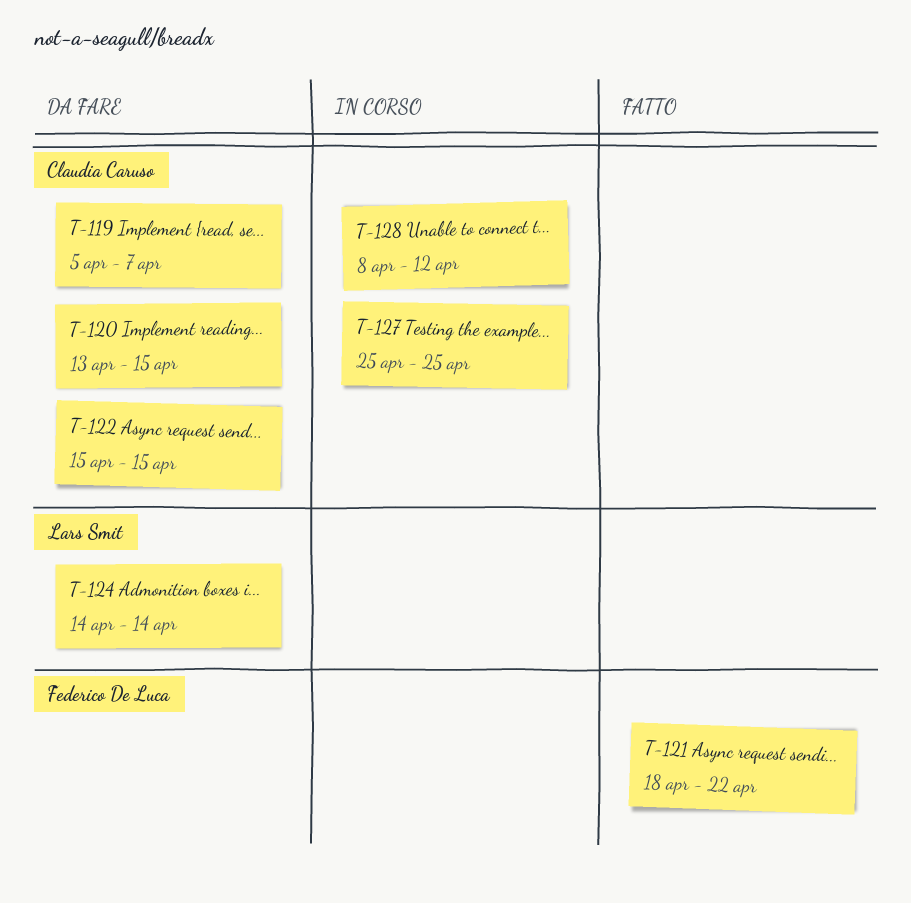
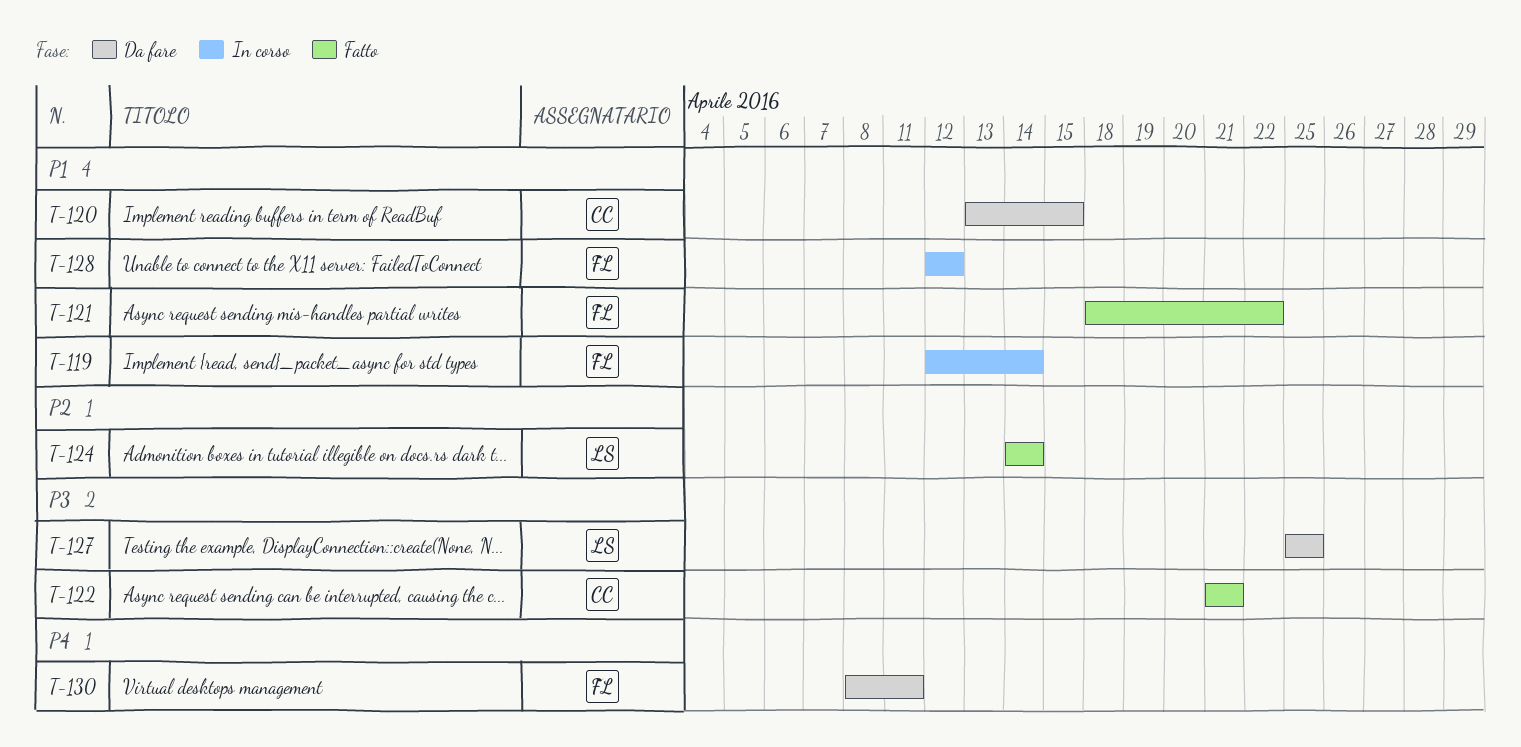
T-119, status: Da fare -> In corso
T-119, owner: Claudia Caruso -> Federico De Luca
T-119, start: Apr 5 -> Apr 12
T-119, due: Apr 7 -> Apr 14
T-122, status: Da fare -> Fatto
T-122, start: Apr 15 -> Apr 21
T-122, due: Apr 15 -> Apr 21
T-124, status: Da fare -> Fatto
T-127, status: In corso -> Da fare
T-127, owner: Claudia Caruso -> Lars Smit
T-128, owner: Claudia Caruso -> Federico De Luca
T-128, start: Apr 8 -> Apr 12
T-130: none -> present

